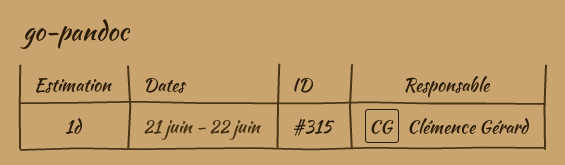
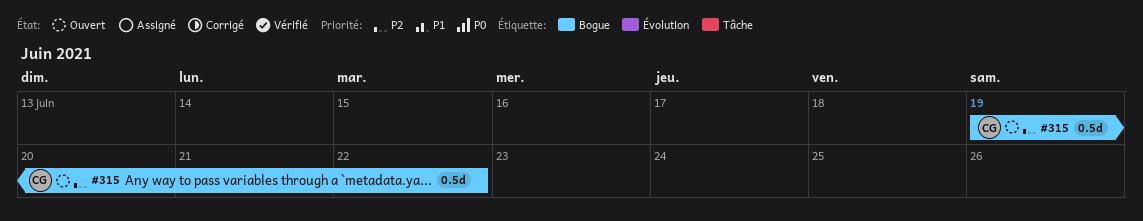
#315, estimate: 1d -> 0.5d
#315, start: Jun 21 -> Jun 19

